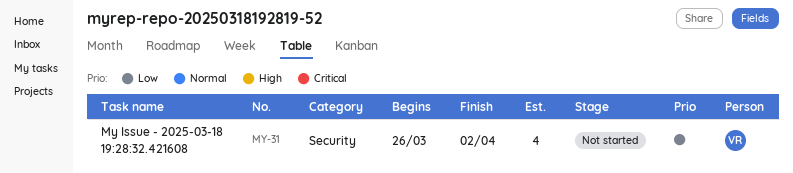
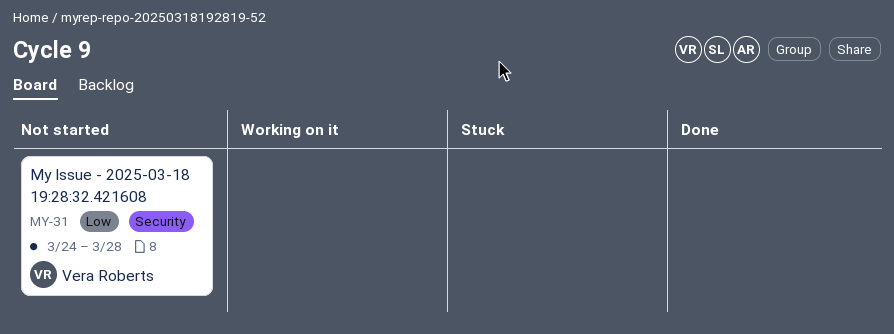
MY-31, estimate: 4 -> 1
MY-31, start: Mar 26 -> Mar 24
MY-31, due: Apr 2 -> Mar 28

